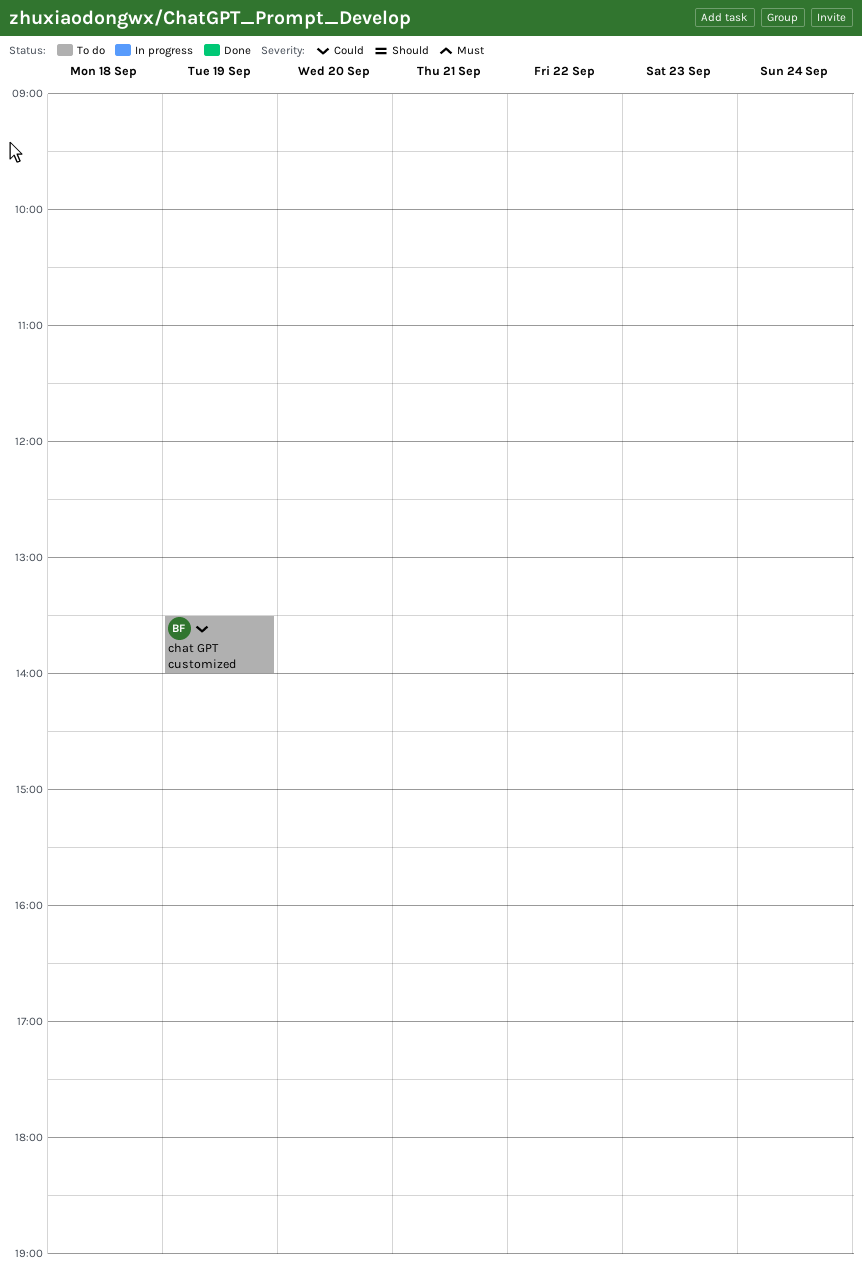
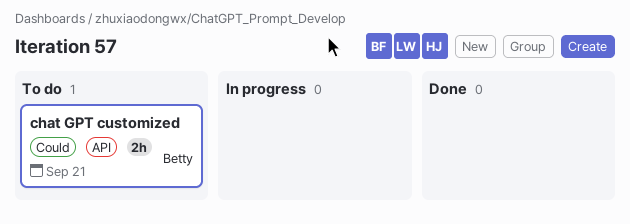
chat GPT customized, day: Sep 19 -> Sep 21

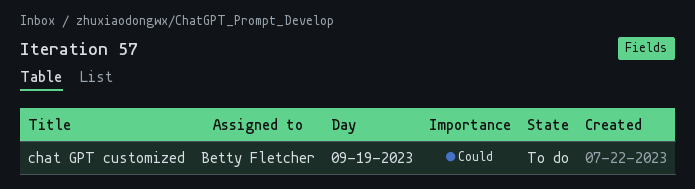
chat GPT customized, day: Sep 21 -> Sep 19

